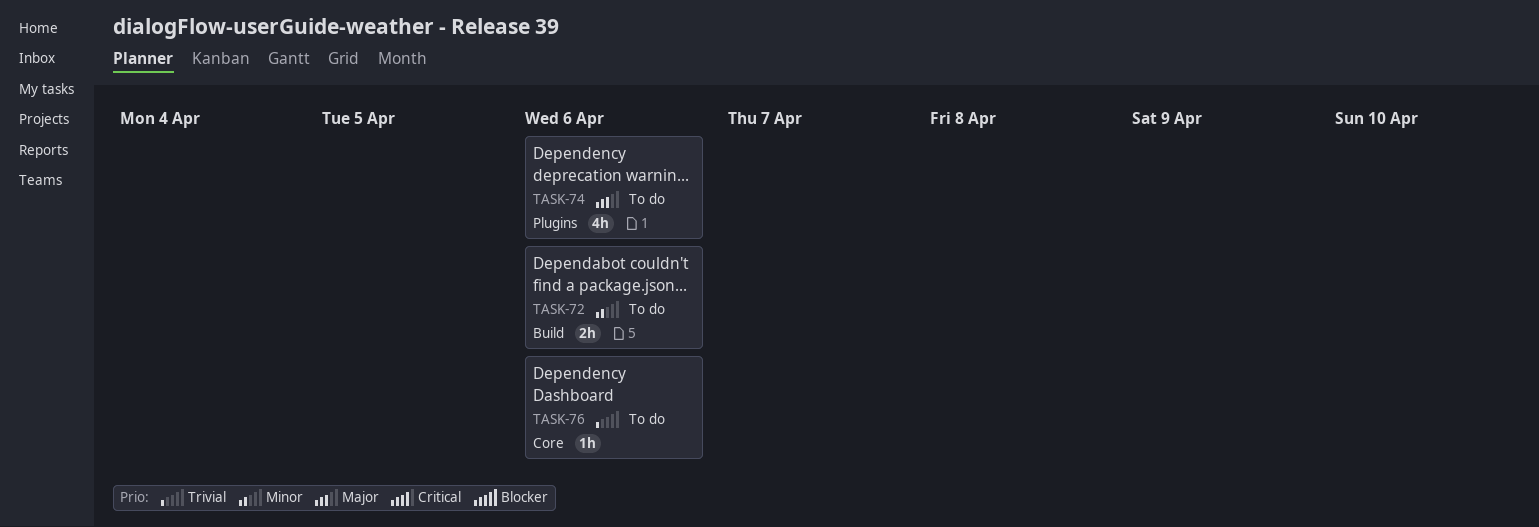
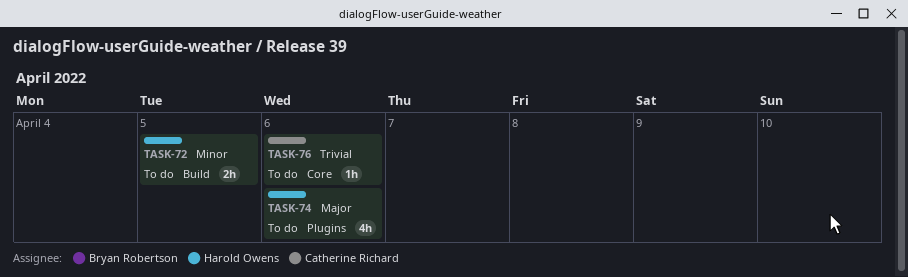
TASK-72, due: Apr 6 -> Apr 5

